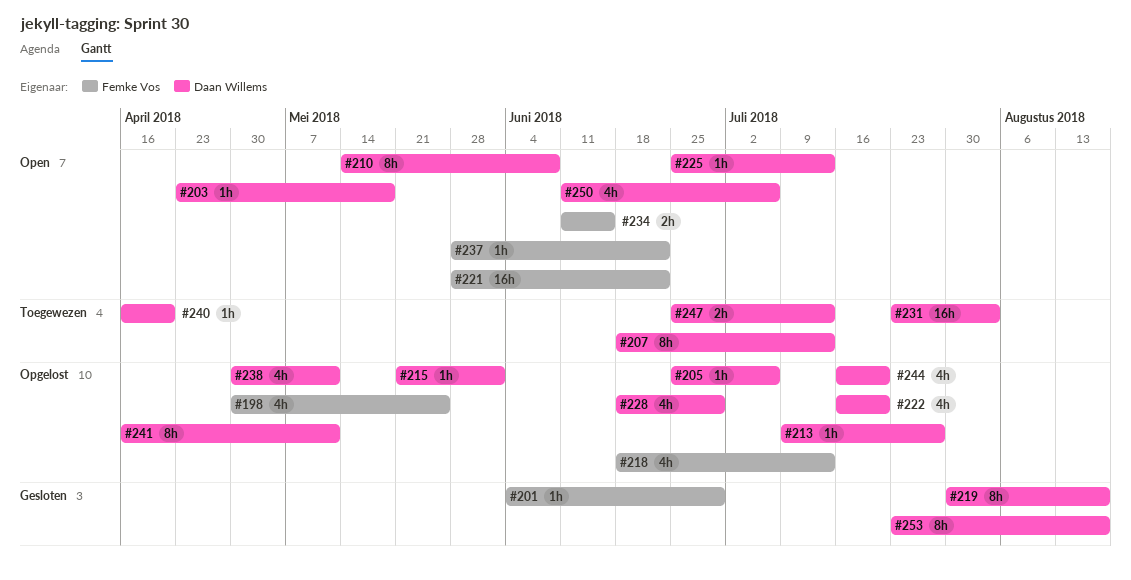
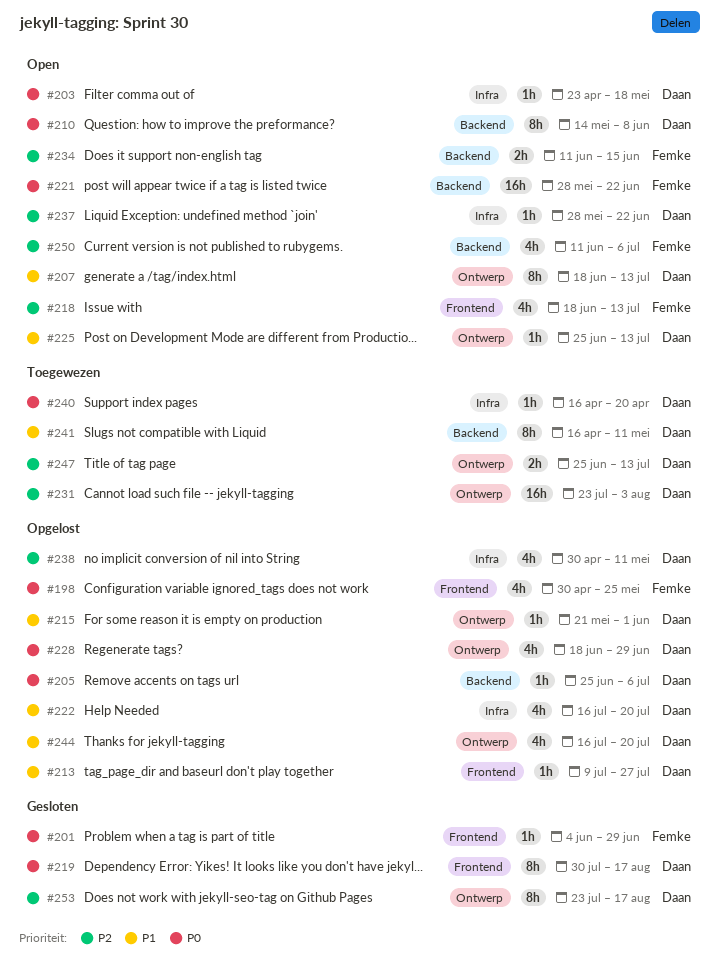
#207, status: Toegewezen -> Open
#218, status: Opgelost -> Open
#237, owner: Femke Vos -> Daan Willems
#241, status: Opgelost -> Toegewezen
#250, owner: Daan Willems -> Femke Vos

